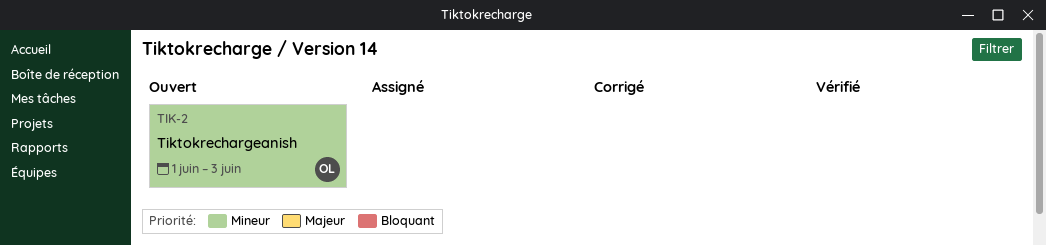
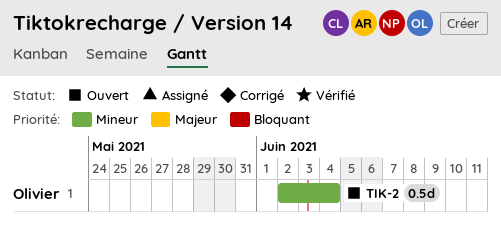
TIK-2, start: Jun 1 -> Jun 2
TIK-2, due: Jun 3 -> Jun 4

